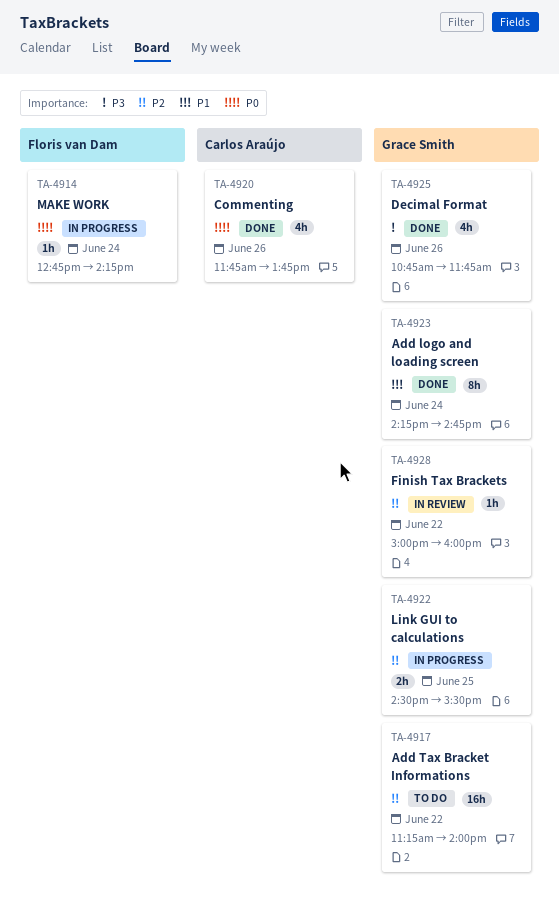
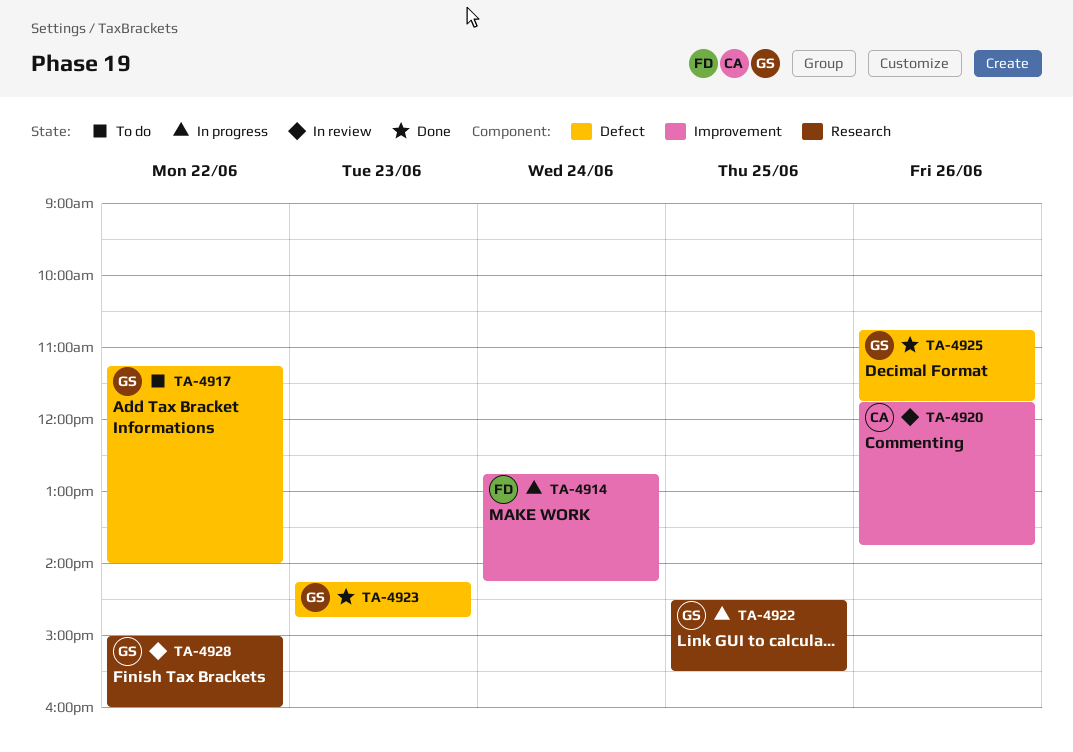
TA-4920, status: Done -> In review
TA-4923, day: Jun 24 -> Jun 23

